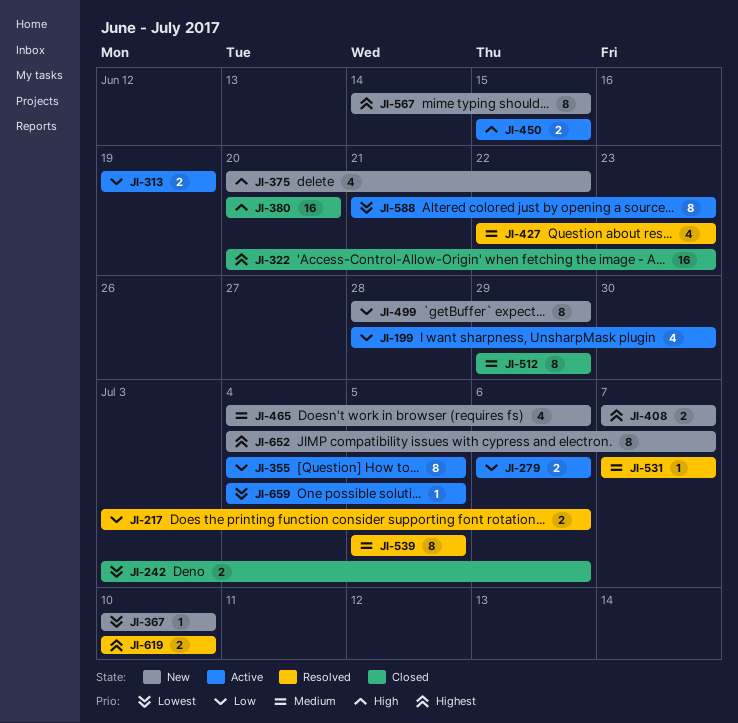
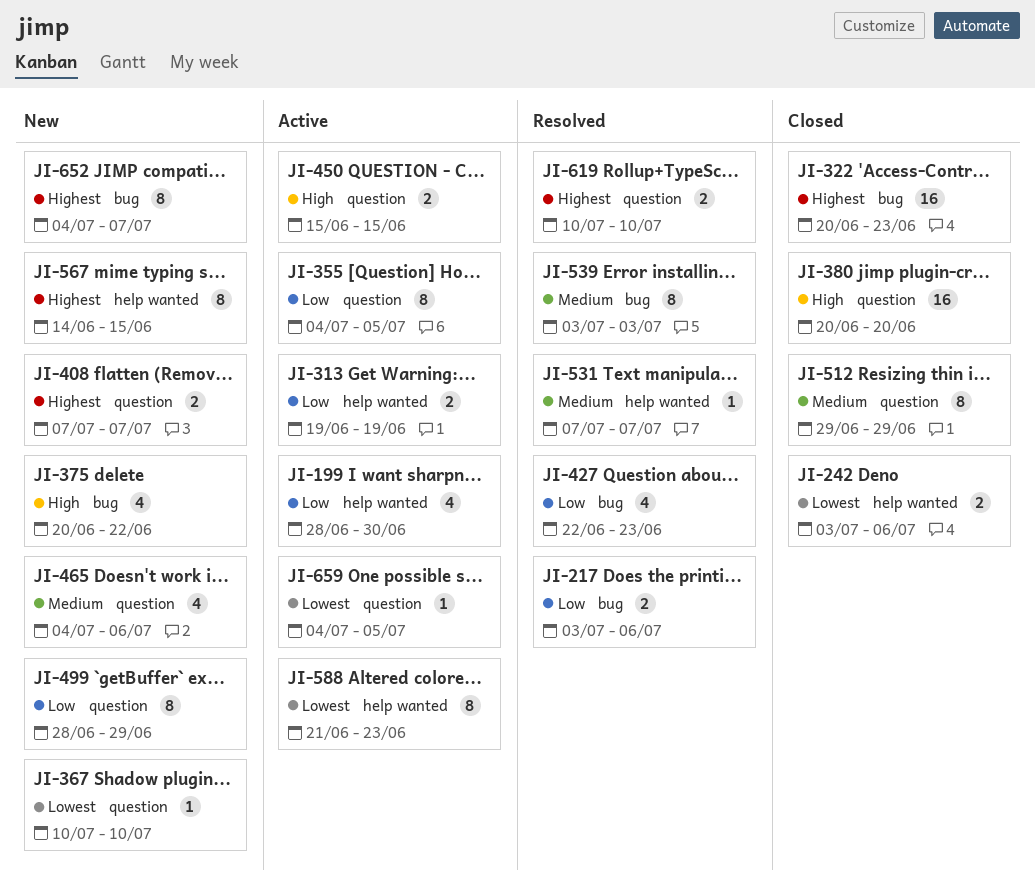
JI-279: present -> none
JI-427, priority: Medium -> Low
JI-539, start: Jul 5 -> Jul 3
JI-539, due: Jul 5 -> Jul 3

